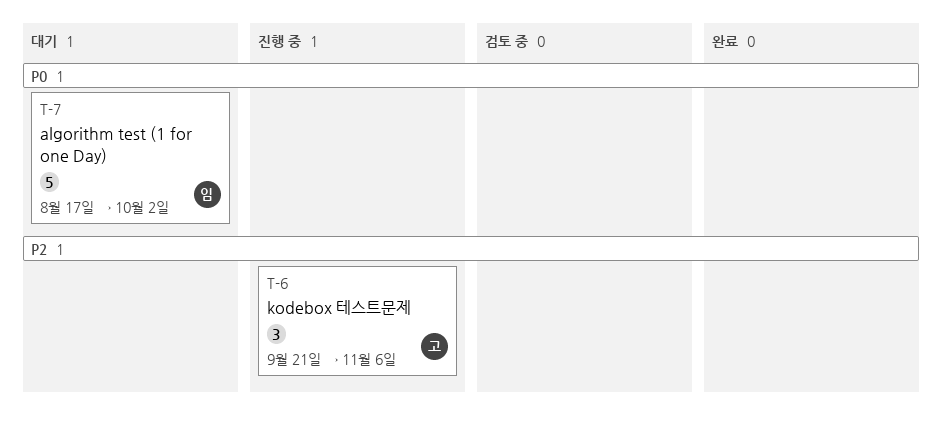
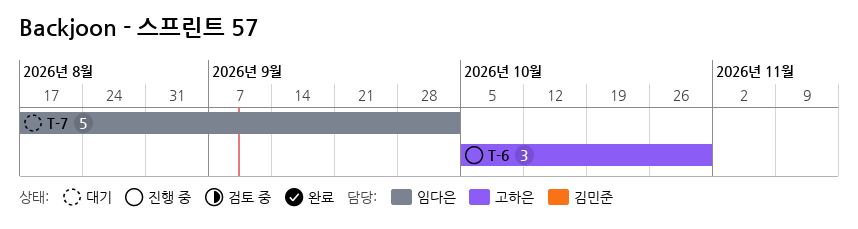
T-6, start: Sep 21 -> Oct 5
T-6, due: Nov 6 -> Oct 30

